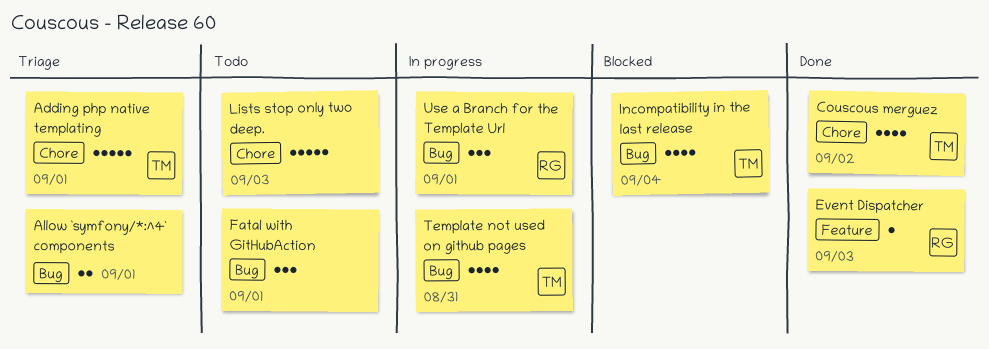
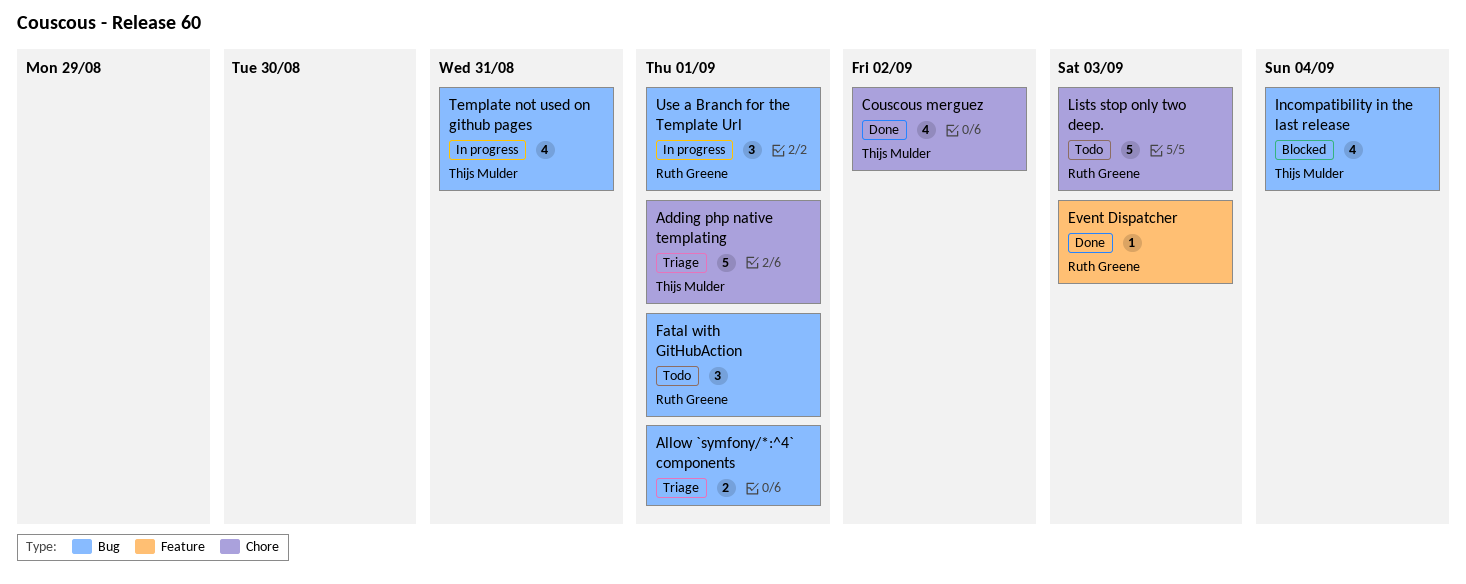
Fatal with GitHubAction, owner: none -> Ruth Greene
Lists stop only two deep., owner: none -> Ruth Greene

